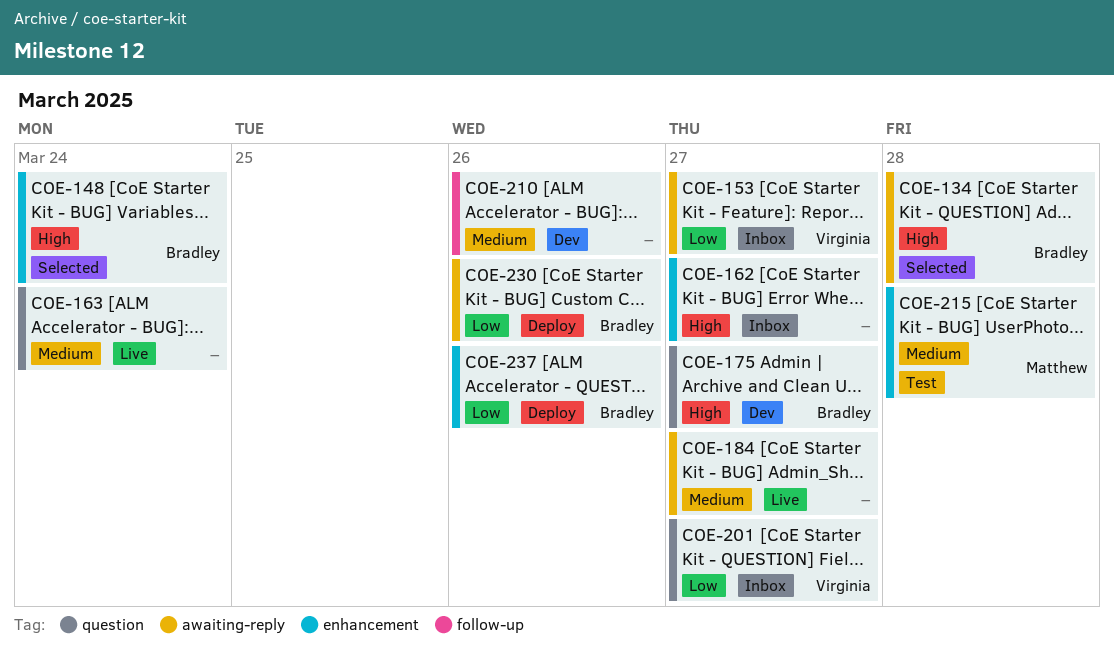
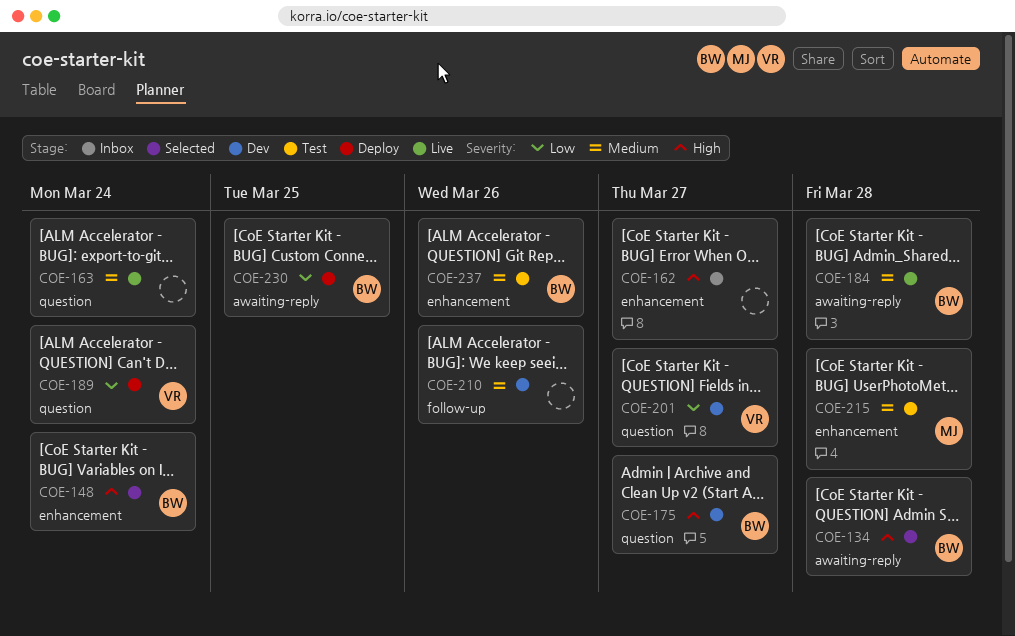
COE-153: present -> none
COE-184, owner: none -> Bradley
COE-184, due: Mar 27 -> Mar 28
COE-189: none -> present
COE-201, status: Inbox -> Dev
COE-230, due: Mar 26 -> Mar 25
COE-237, status: Deploy -> Test
COE-237, priority: Low -> Medium

